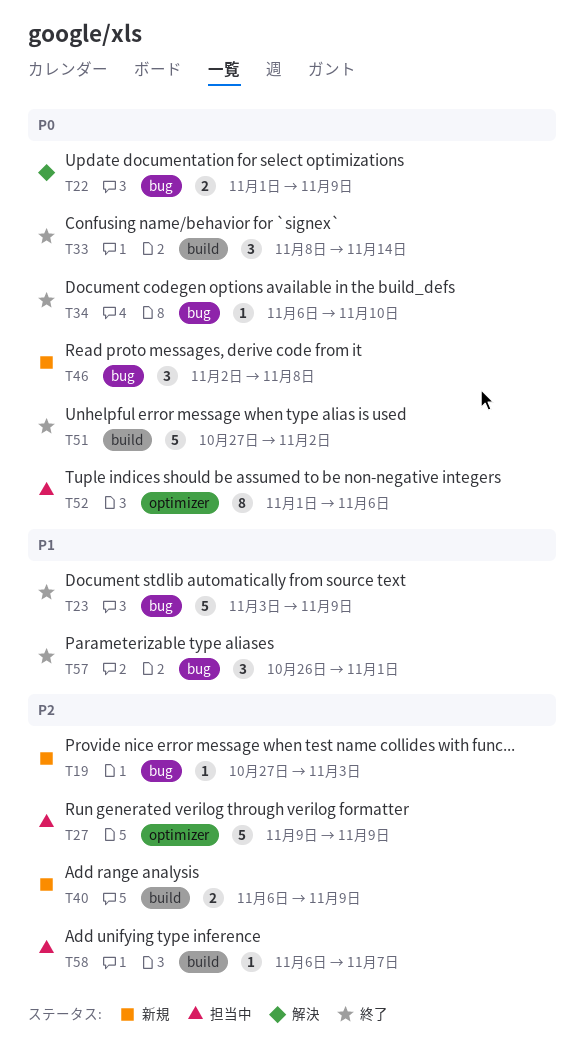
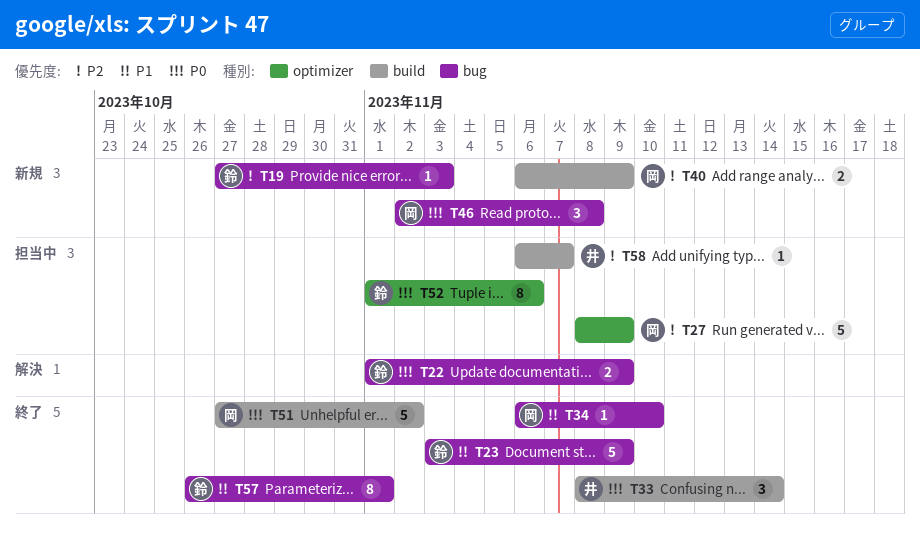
T27, start: Nov 9 -> Nov 8
T34, priority: P0 -> P1
T57, estimate: 3 -> 8

